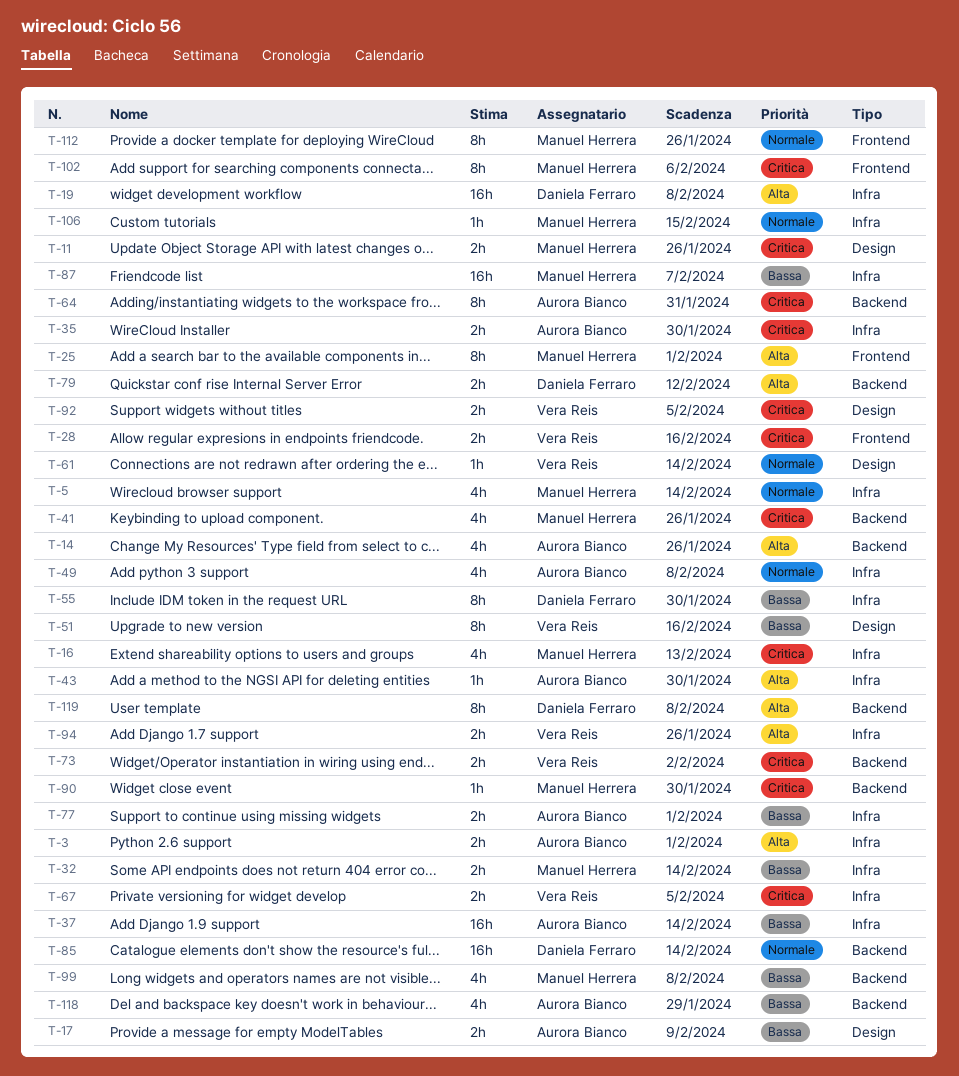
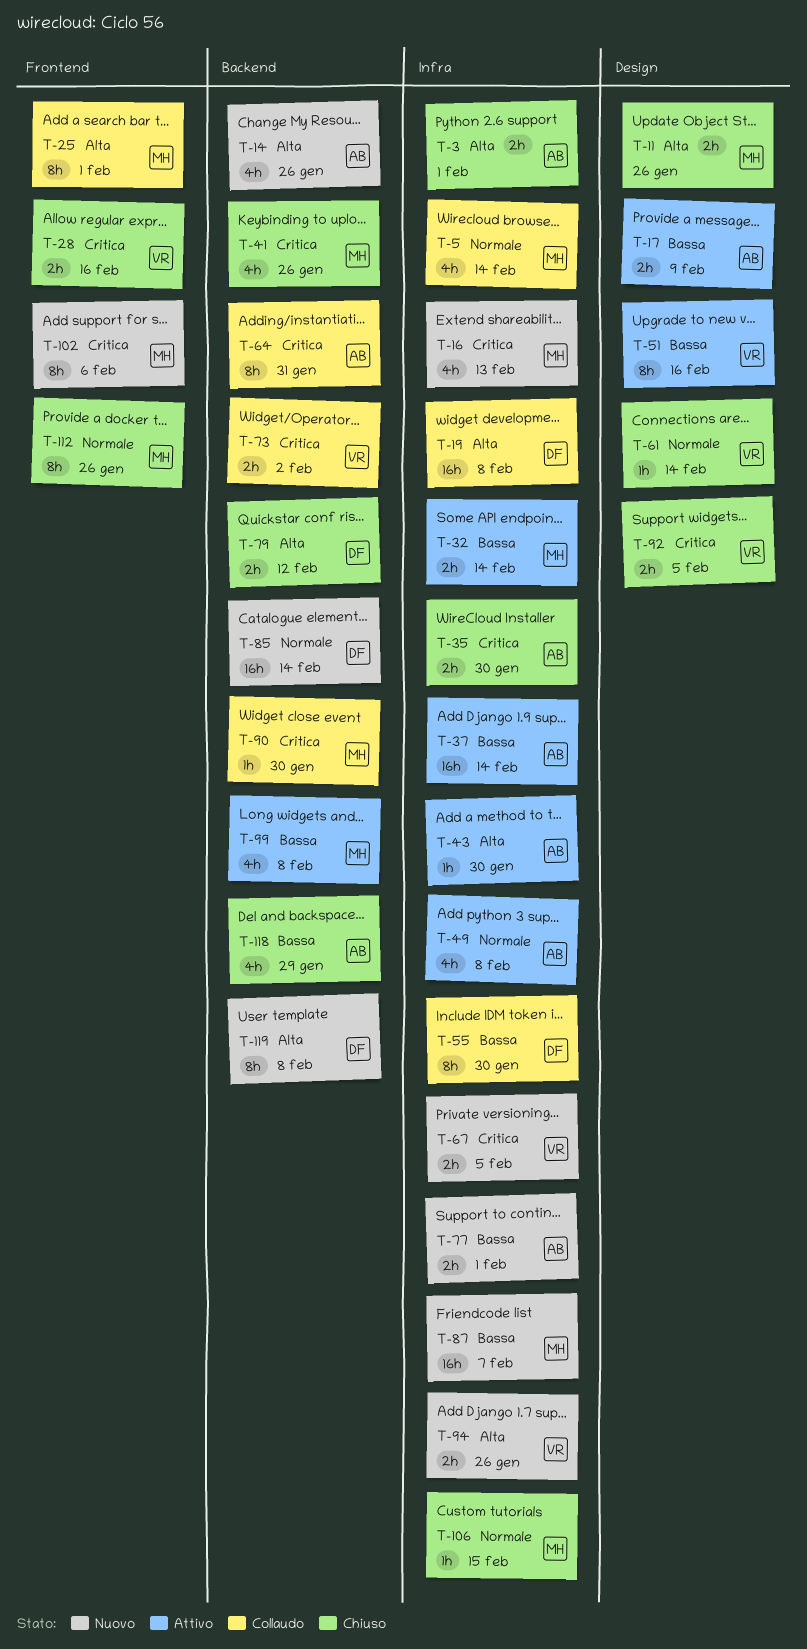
T-11, priority: Critica -> Alta

